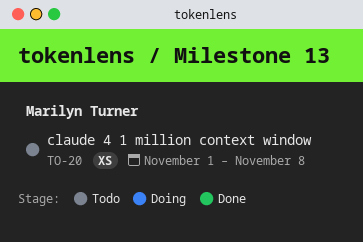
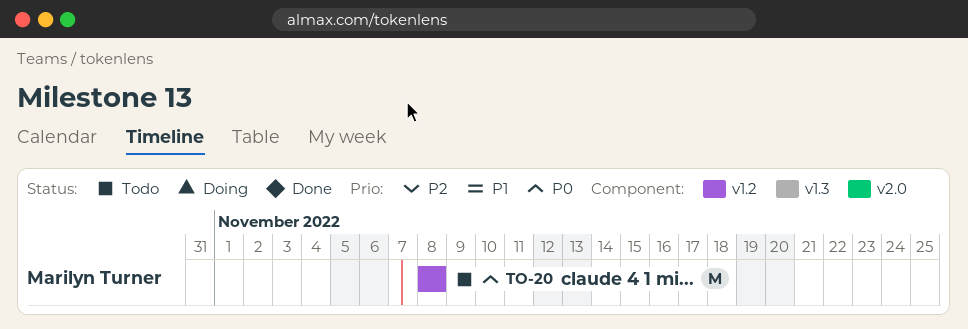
TO-20, estimate: XS -> M
TO-20, start: Nov 1 -> Nov 8

